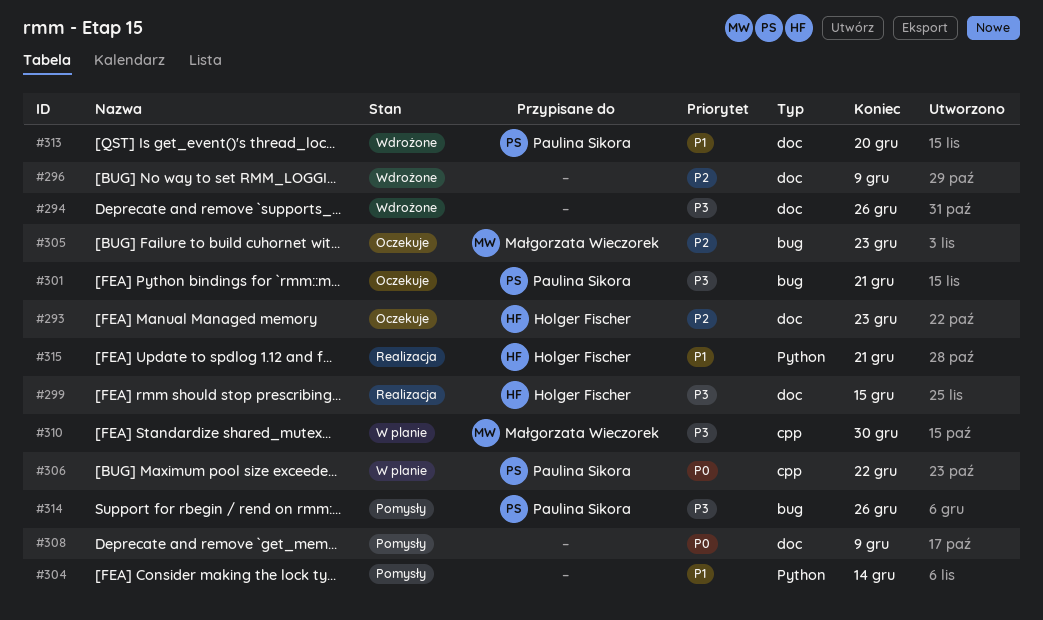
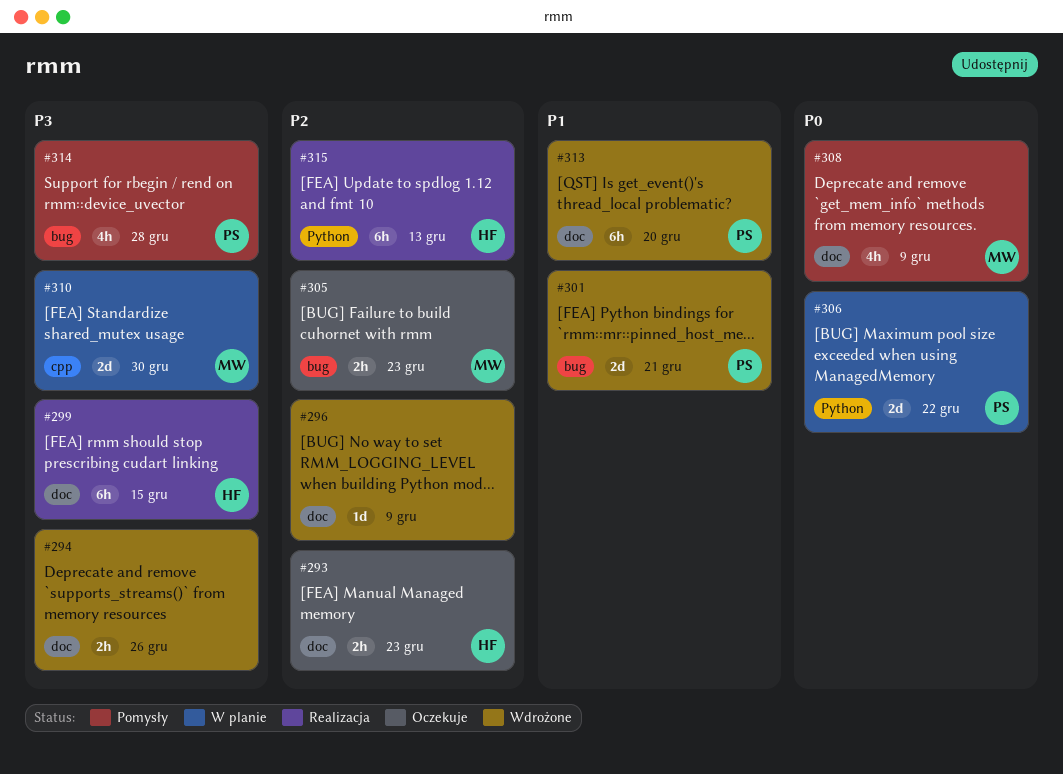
#301, status: Oczekuje -> Wdrożone
#301, priority: P3 -> P1
#304: present -> none
#306, label: cpp -> Python
#308, owner: none -> Małgorzata Wieczorek
#314, due: Dec 26 -> Dec 28
#315, priority: P1 -> P2
#315, due: Dec 21 -> Dec 13

